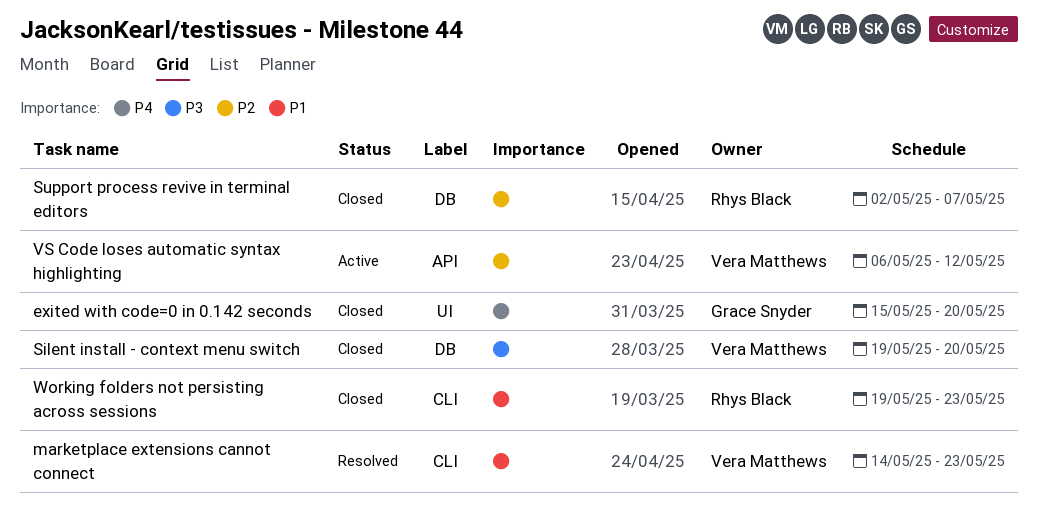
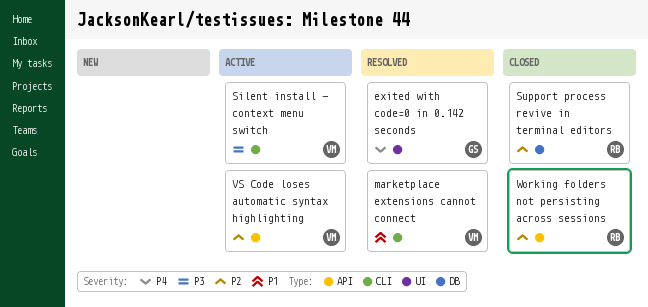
exited with code=0 in 0.142 seconds, status: Closed -> Resolved
Silent install - context menu switch, status: Closed -> Active
Silent install - context menu switch, label: DB -> CLI
Working folders not persisting across sessions, priority: P1 -> P2
Working folders not persisting across sessions, label: CLI -> API

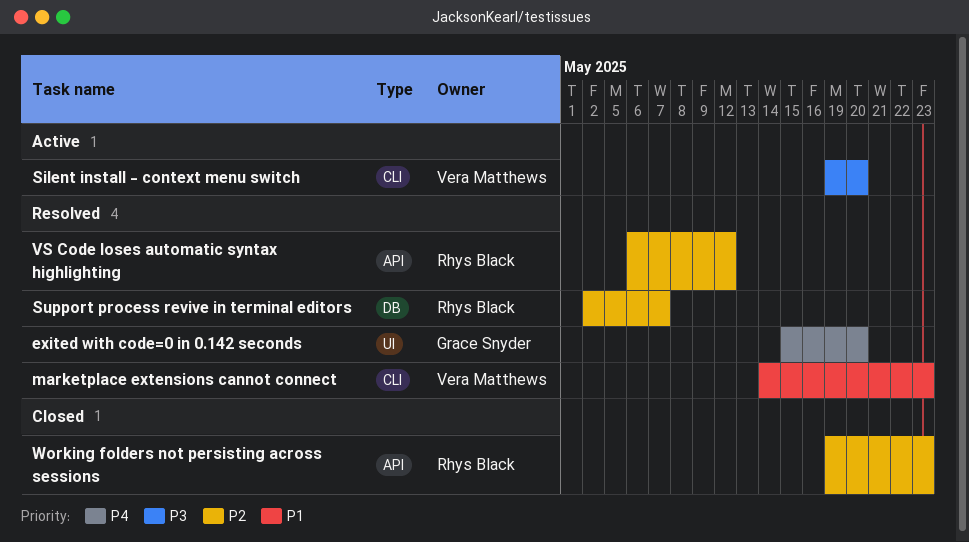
Support process revive in terminal editors, status: Closed -> Resolved
VS Code loses automatic syntax highlighting, status: Active -> Resolved
VS Code loses automatic syntax highlighting, owner: Vera Matthews -> Rhys Black

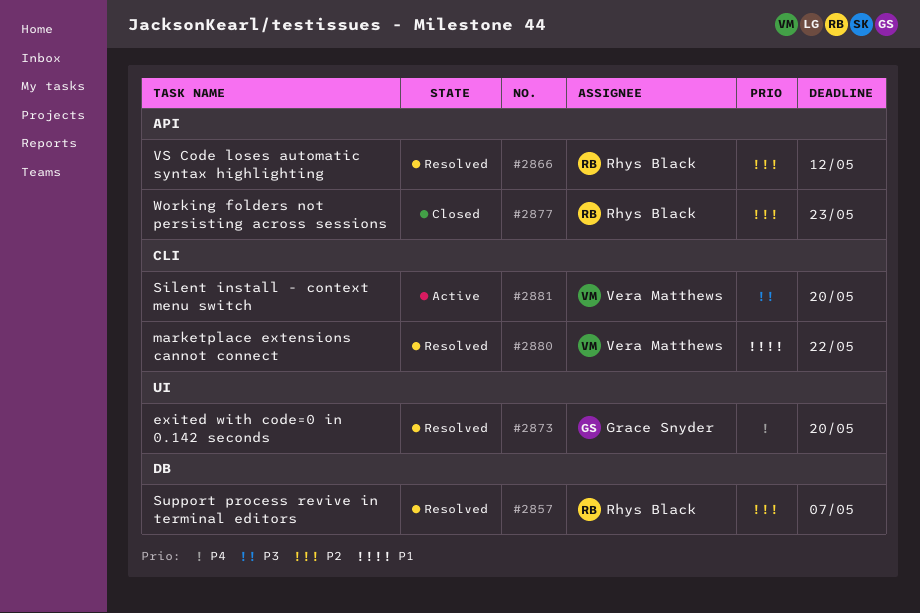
marketplace extensions cannot connect, due: May 23 -> May 22

